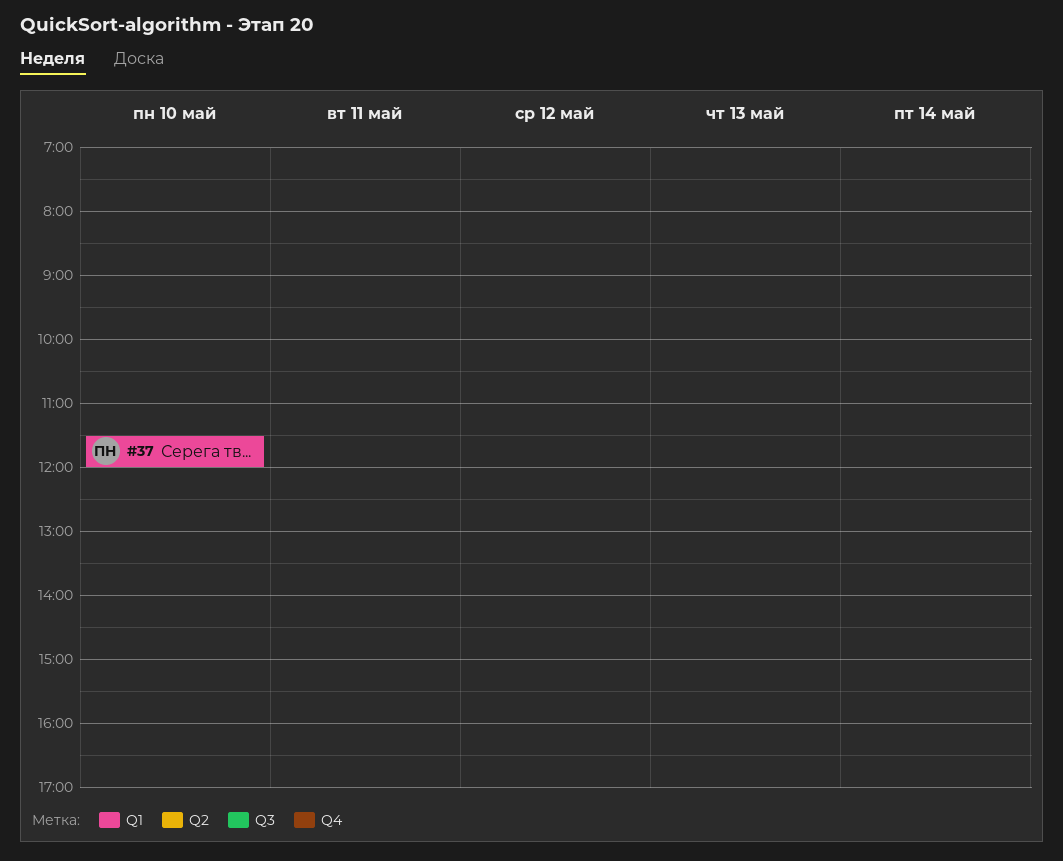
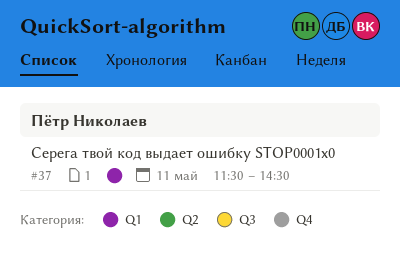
#37, day: May 10 -> May 11
#37, ends: 12:00 -> 14:30

